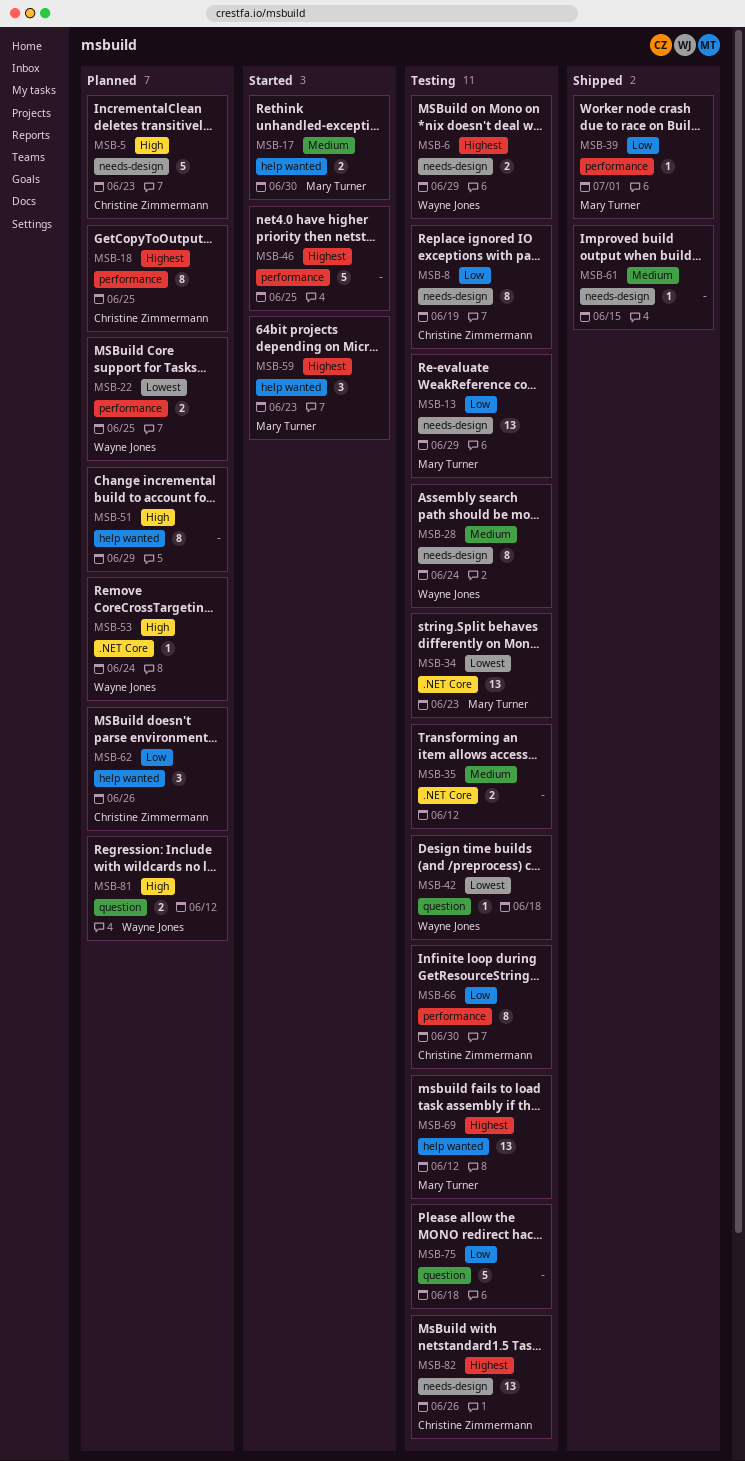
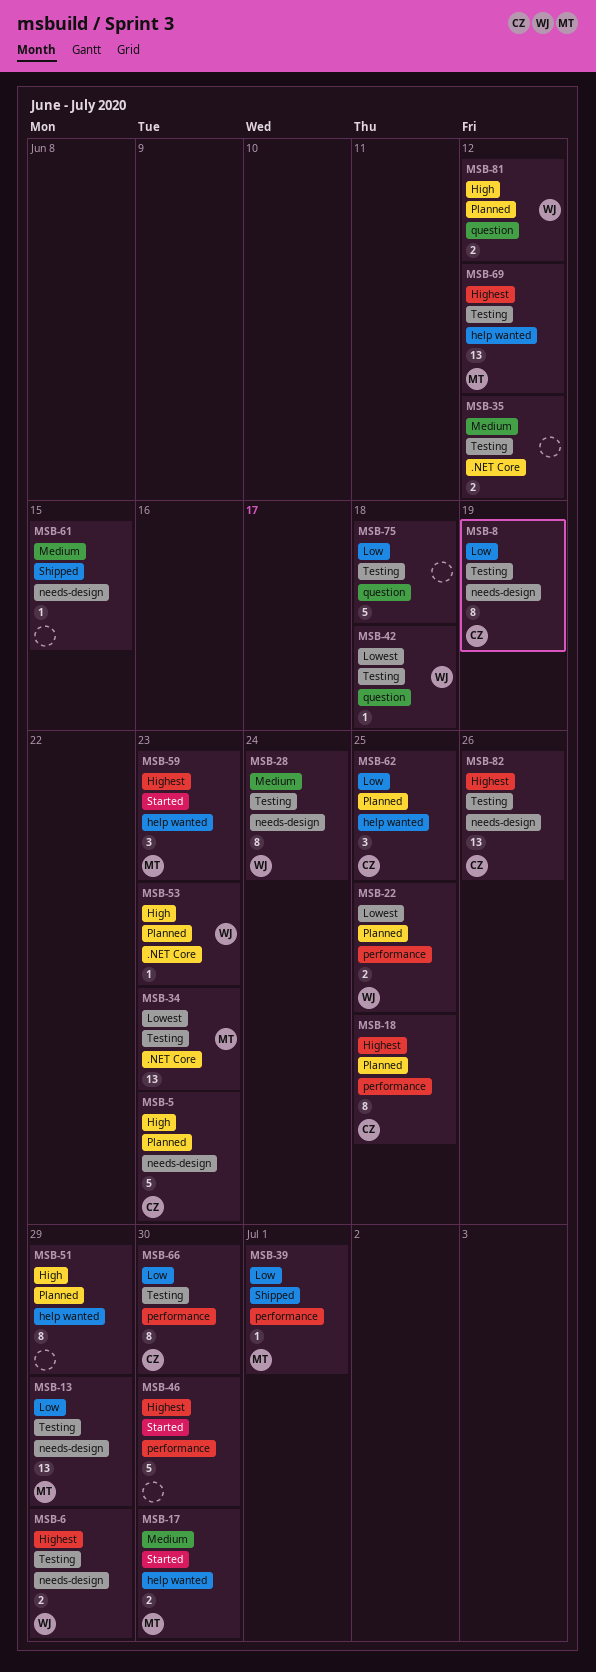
MSB-46, due: Jun 25 -> Jun 30
MSB-53, due: Jun 24 -> Jun 23
MSB-62, due: Jun 26 -> Jun 25

